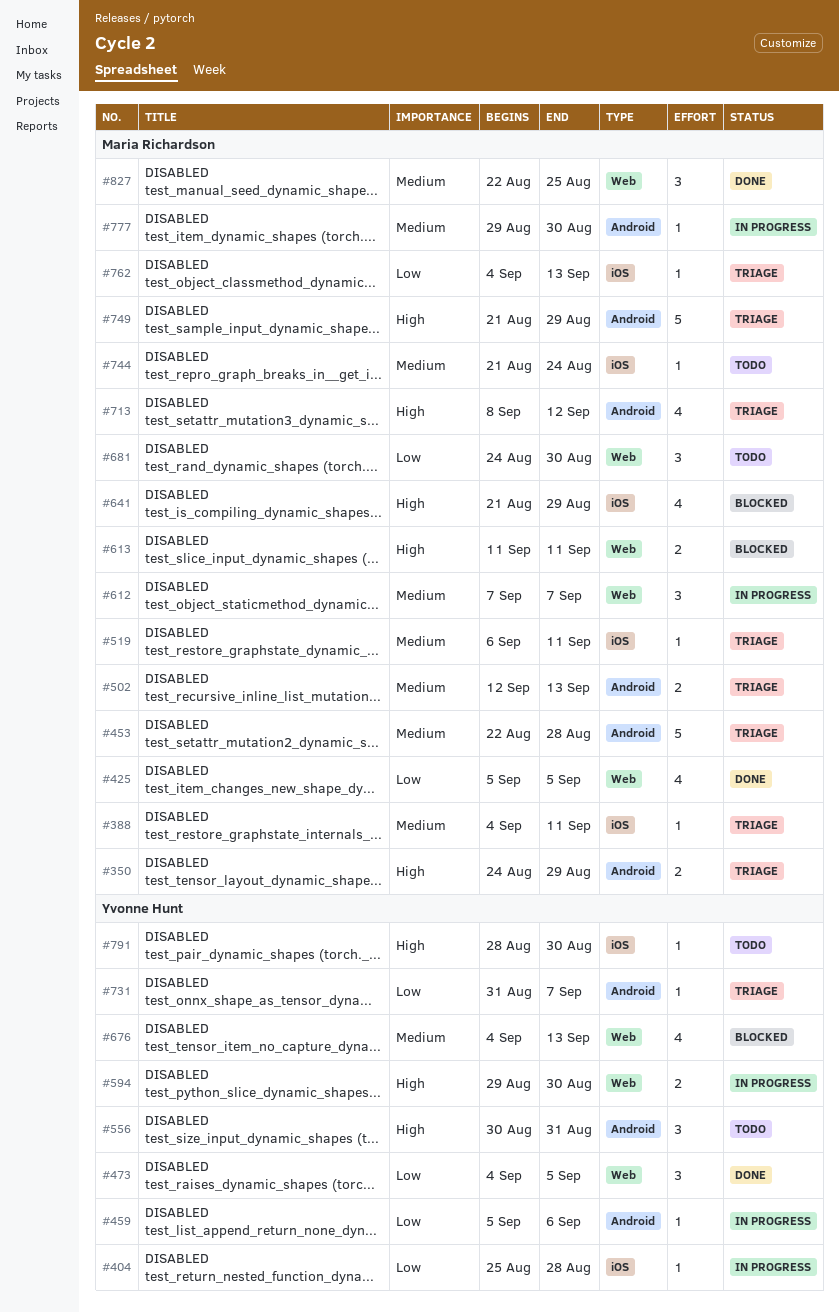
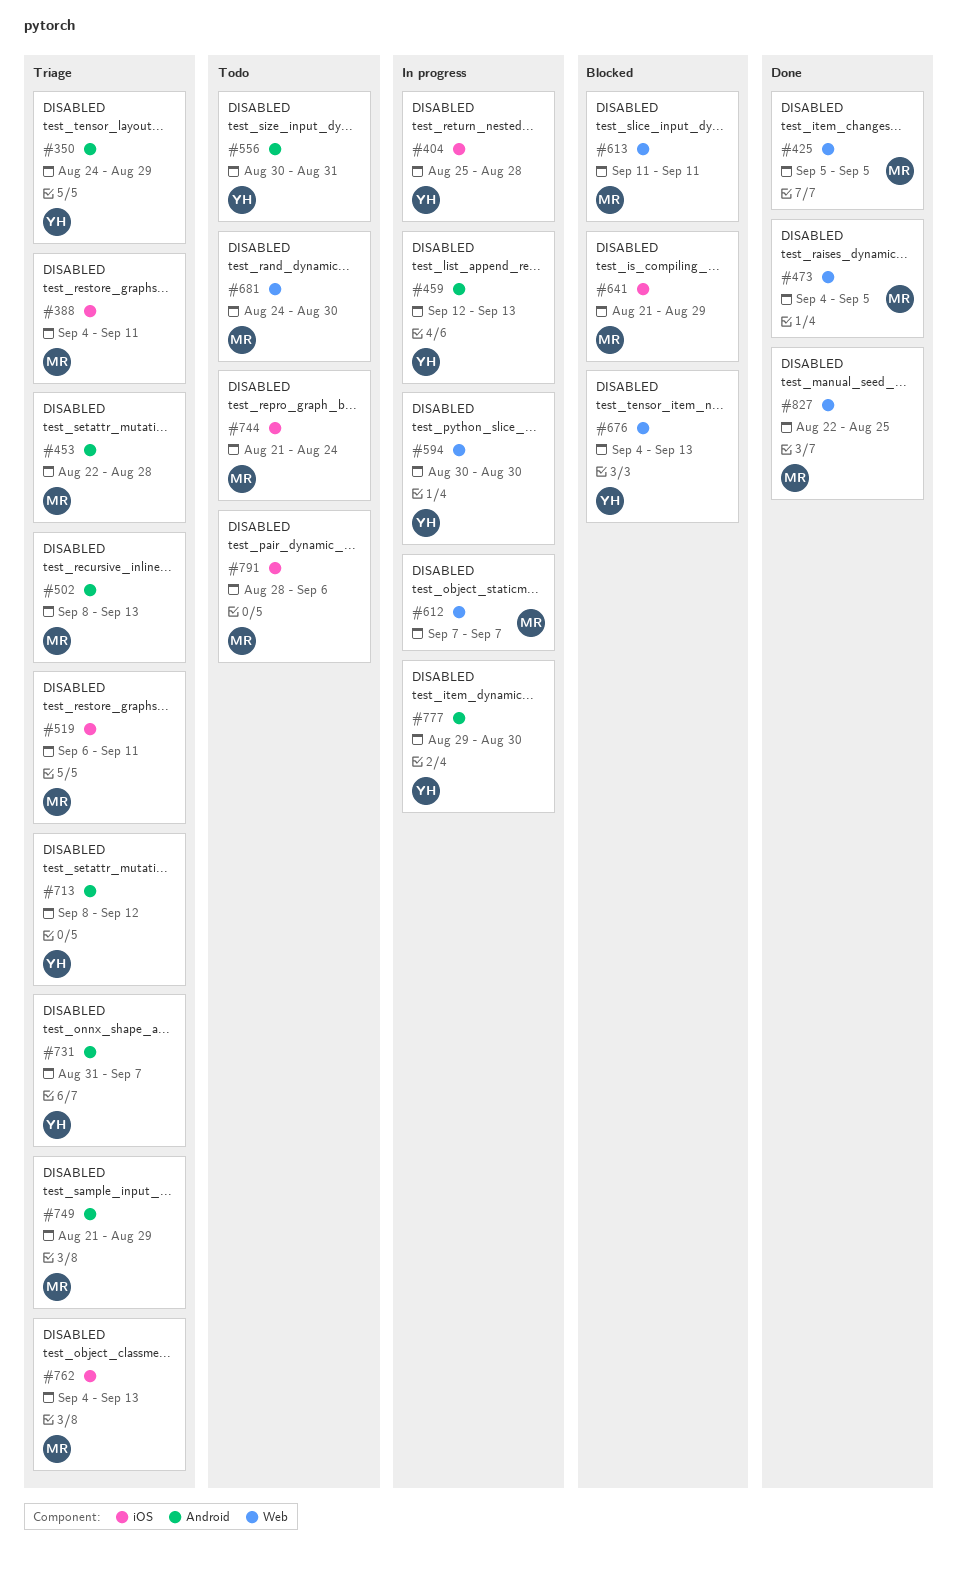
#350, owner: Maria Richardson -> Yvonne Hunt
#459, start: Sep 5 -> Sep 12
#459, due: Sep 6 -> Sep 13
#473, owner: Yvonne Hunt -> Maria Richardson
#502, start: Sep 12 -> Sep 8
#594, start: Aug 29 -> Aug 30
#713, owner: Maria Richardson -> Yvonne Hunt
#777, owner: Maria Richardson -> Yvonne Hunt
#791, owner: Yvonne Hunt -> Maria Richardson
#791, due: Aug 30 -> Sep 6

